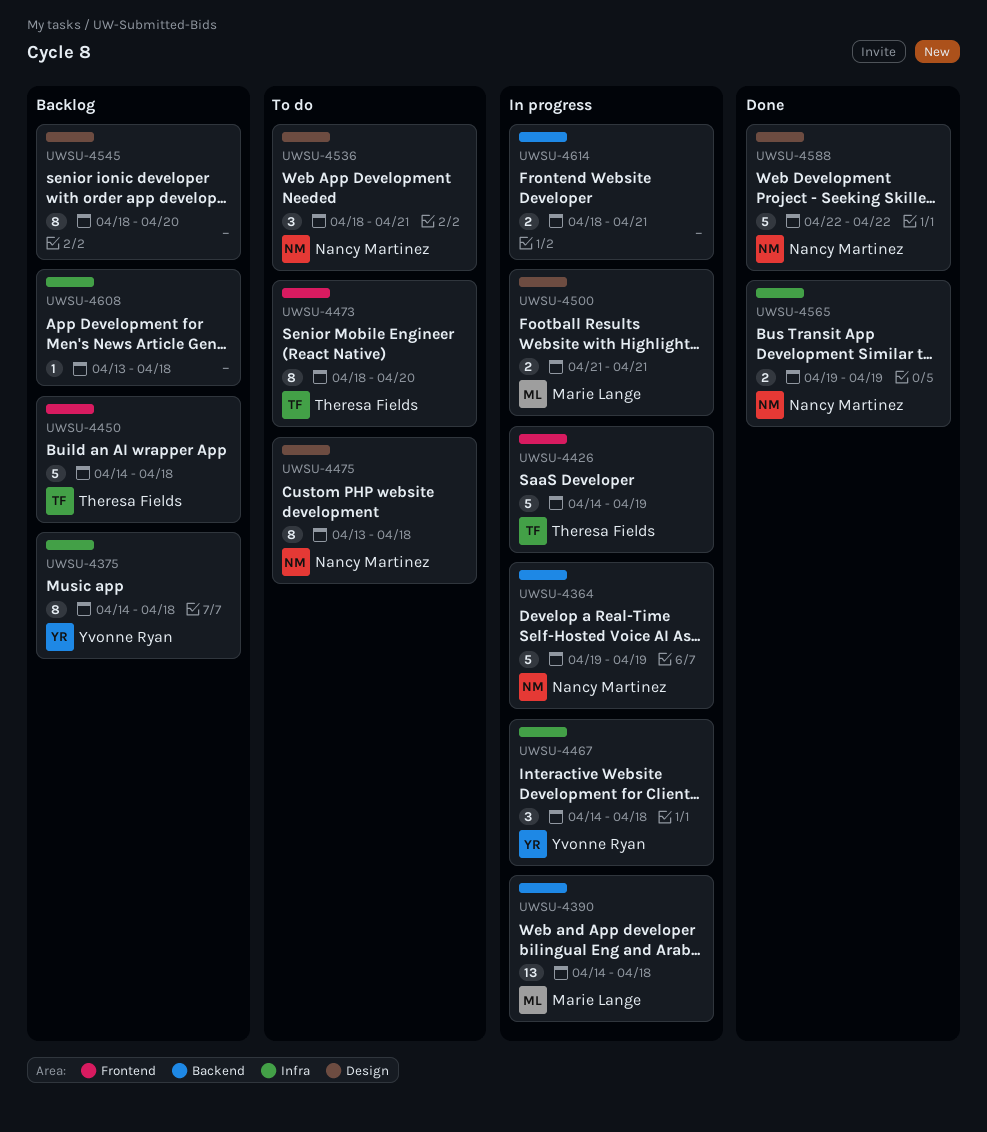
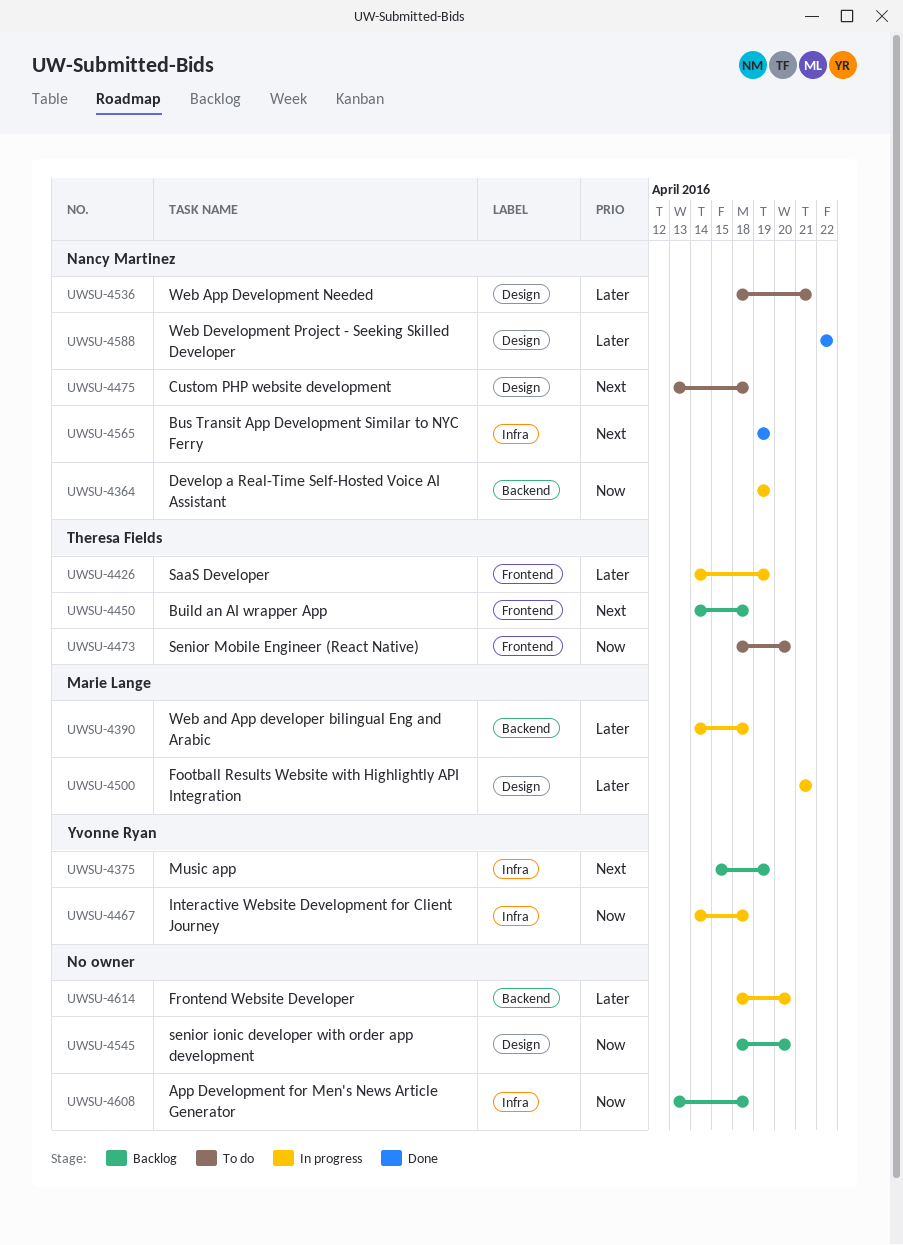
UWSU-4375, start: Apr 14 -> Apr 15
UWSU-4375, due: Apr 18 -> Apr 19
UWSU-4614, due: Apr 21 -> Apr 20

